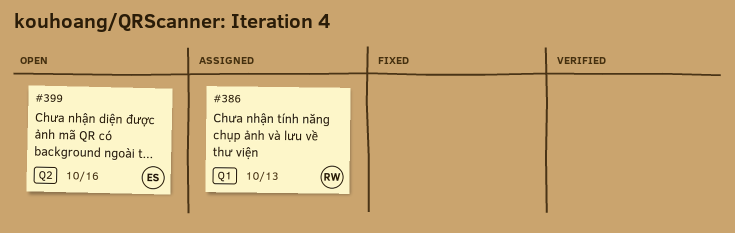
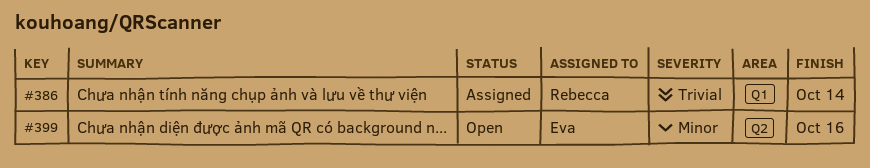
#386, due: Oct 13 -> Oct 14

